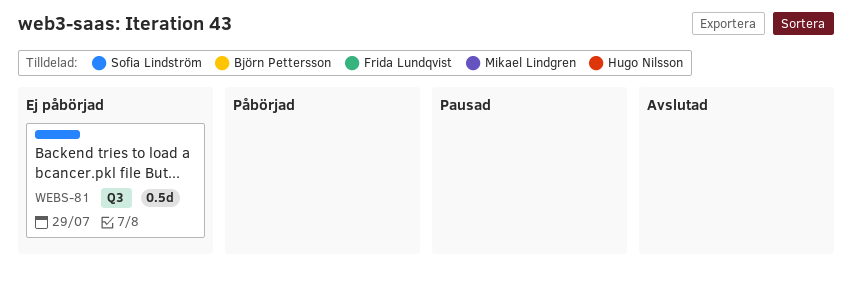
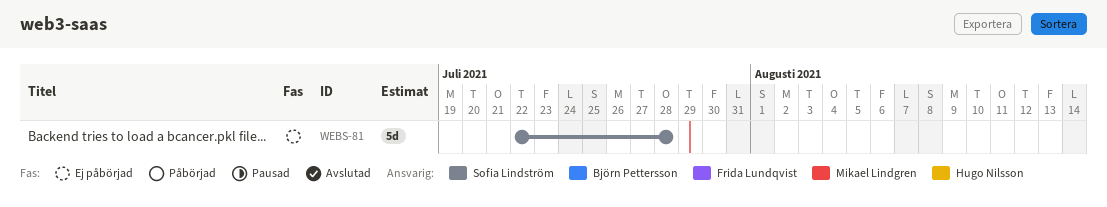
WEBS-81, estimate: 0.5d -> 5d
WEBS-81, due: Jul 29 -> Jul 28

